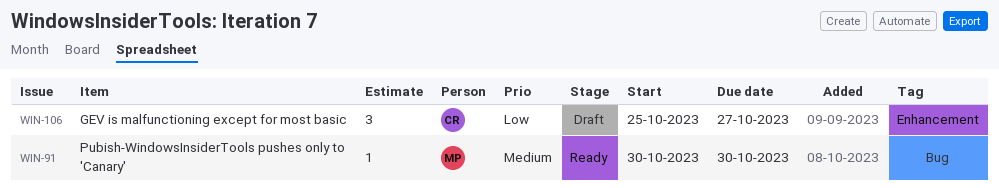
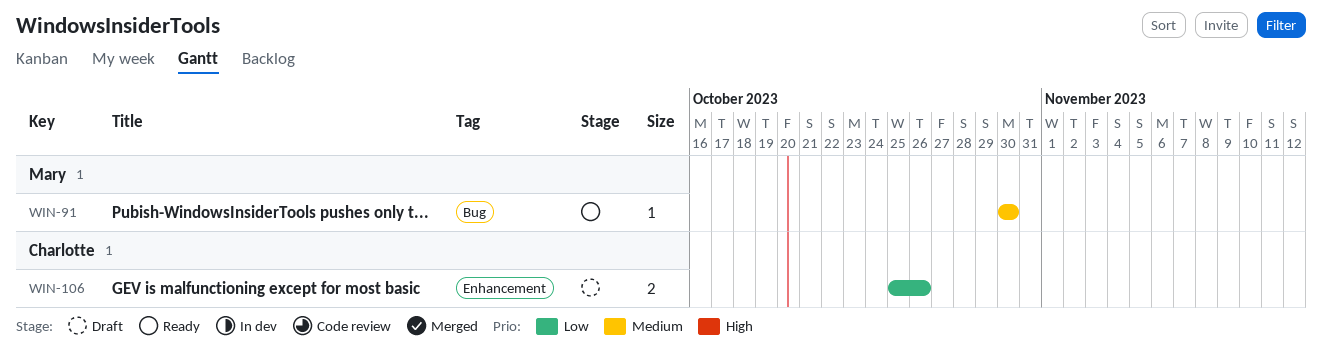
WIN-106, estimate: 3 -> 2
WIN-106, due: Oct 27 -> Oct 26

